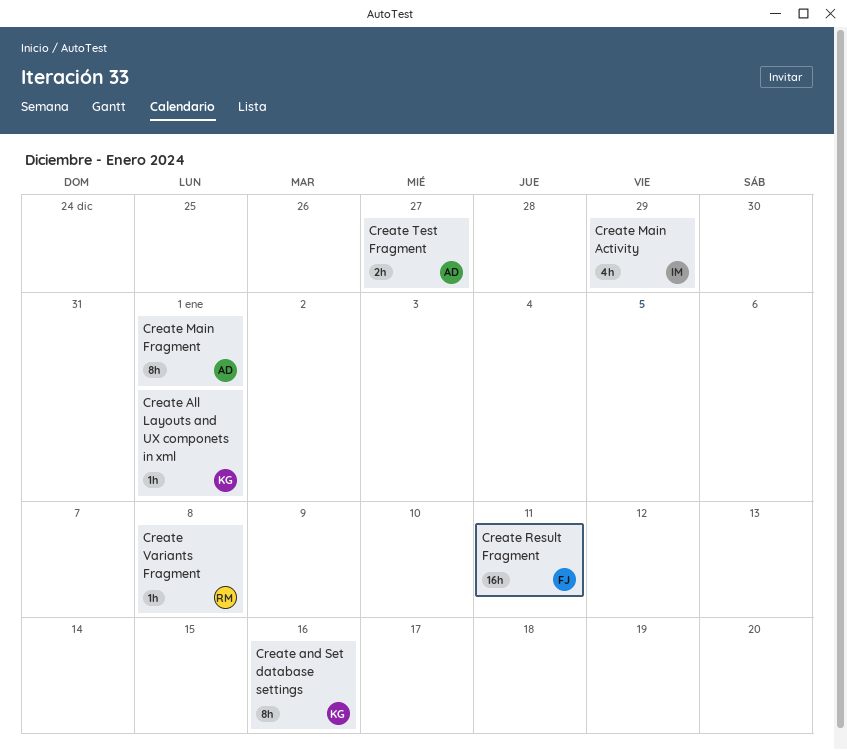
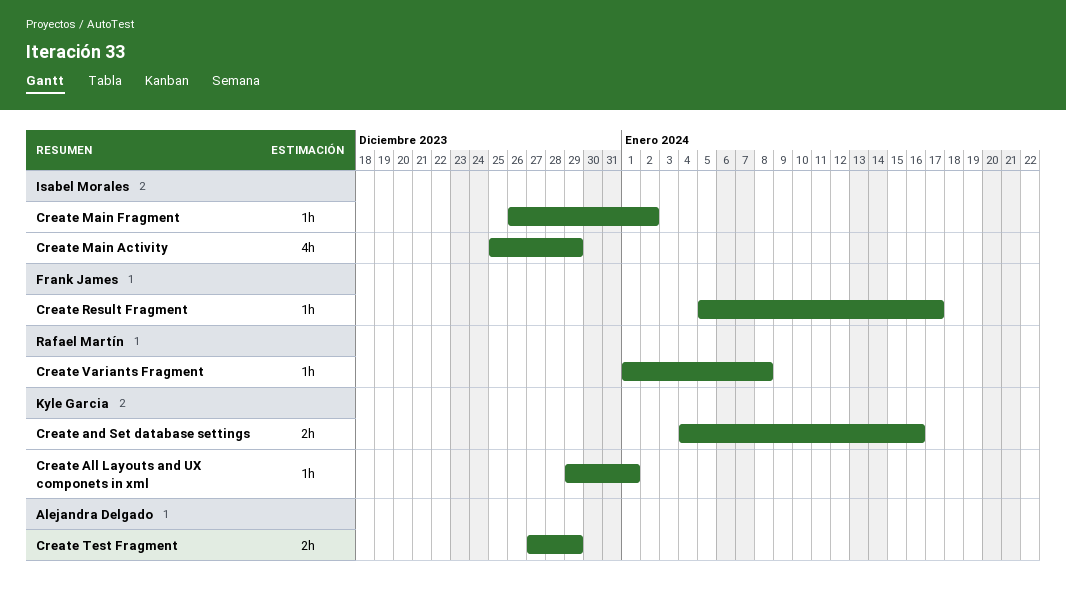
Create and Set database settings, estimate: 8h -> 2h
Create Main Fragment, owner: Alejandra Delgado -> Isabel Morales
Create Main Fragment, estimate: 8h -> 1h
Create Main Fragment, due: Jan 1 -> Jan 2
Create Result Fragment, estimate: 16h -> 1h
Create Result Fragment, due: Jan 11 -> Jan 17
Create Test Fragment, due: Dec 27 -> Dec 29

